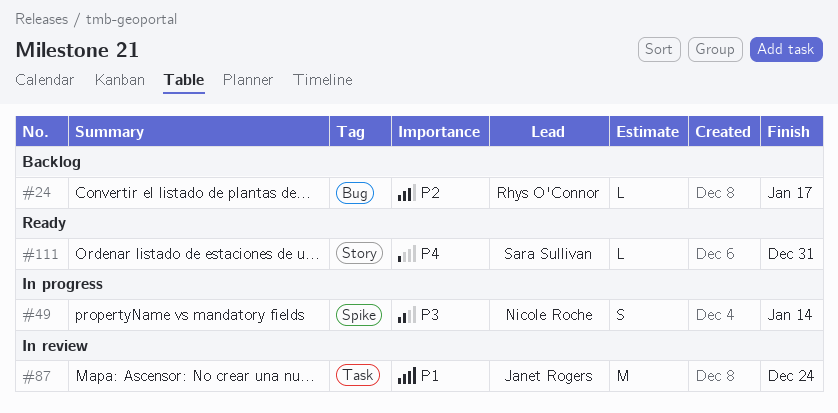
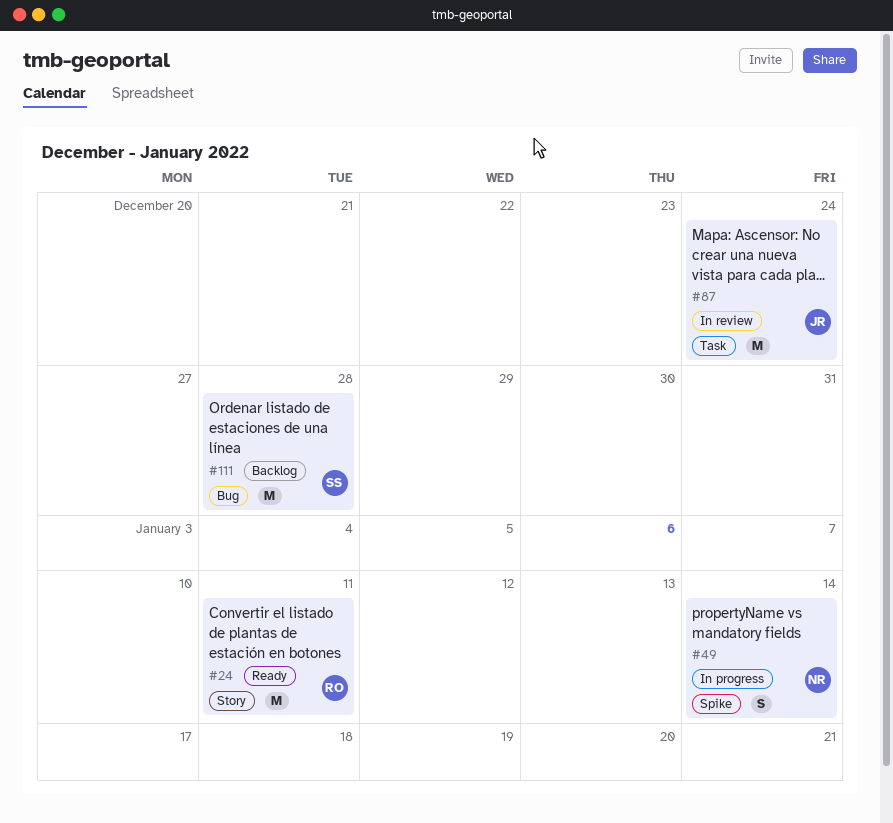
#24, status: Backlog -> Ready
#24, label: Bug -> Story
#24, estimate: L -> M
#24, due: Jan 17 -> Jan 11
#111, status: Ready -> Backlog
#111, label: Story -> Bug
#111, estimate: L -> M
#111, due: Dec 31 -> Dec 28

